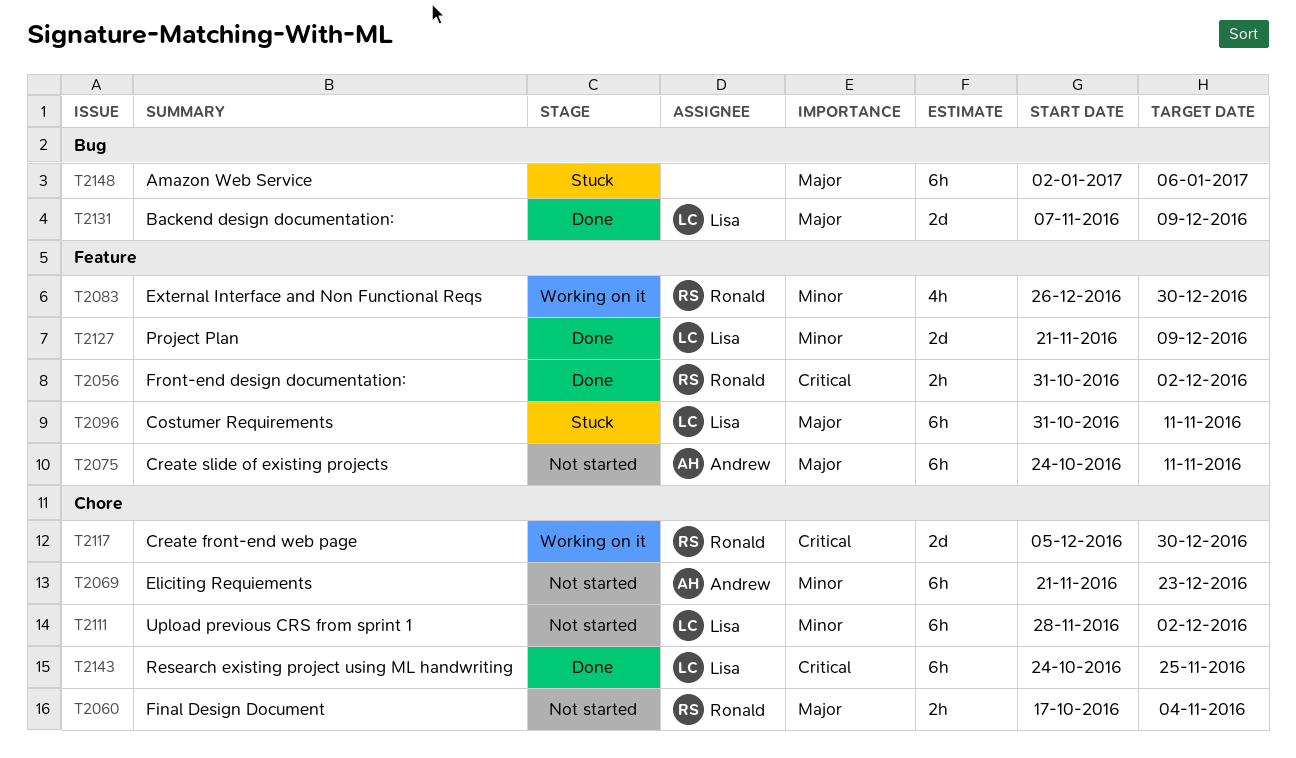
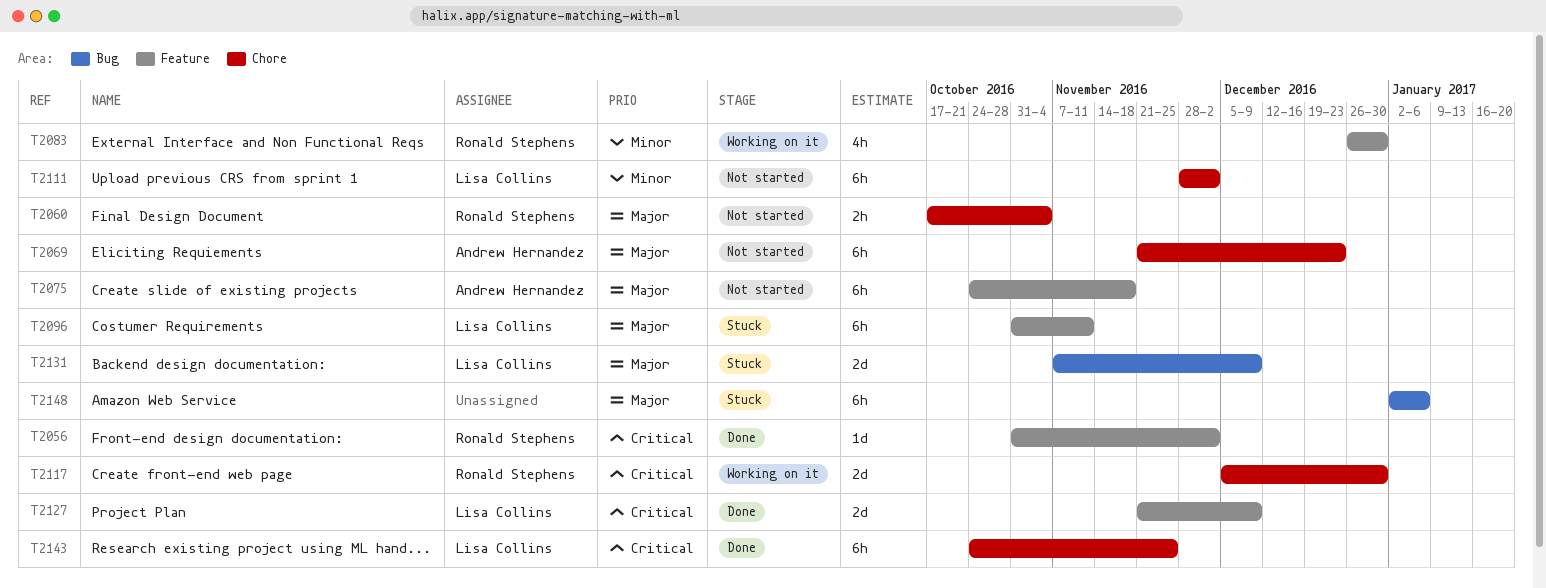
T2056, estimate: 2h -> 1d
T2069, priority: Minor -> Major
T2075, due: Nov 11 -> Nov 18
T2127, priority: Minor -> Critical
T2131, status: Done -> Stuck

